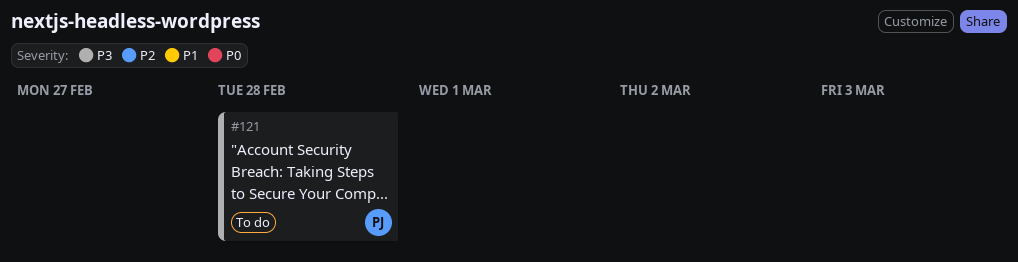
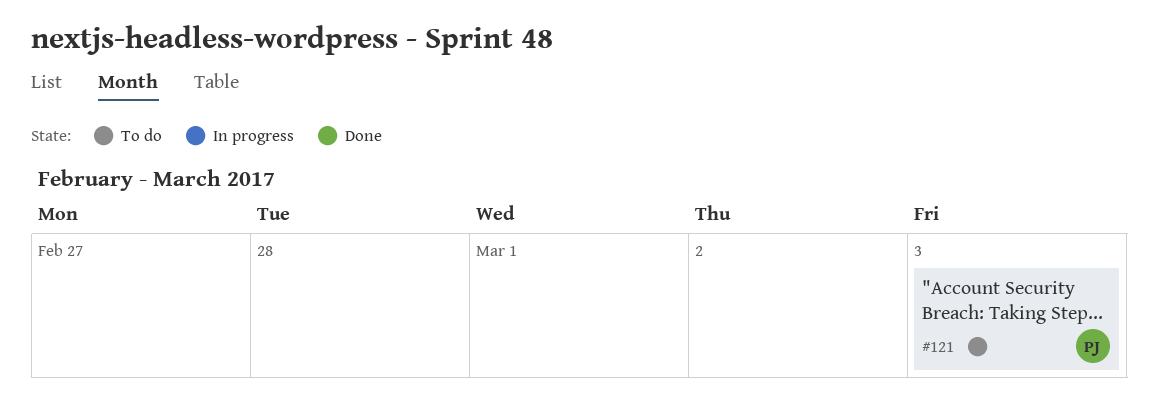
#121, due: Feb 28 -> Mar 3

